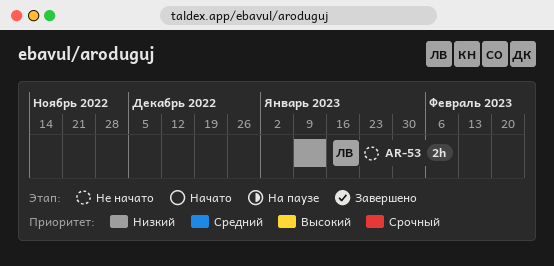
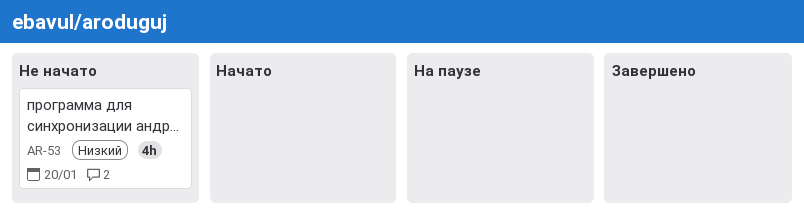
AR-53, estimate: 2h -> 4h
AR-53, due: Jan 13 -> Jan 20

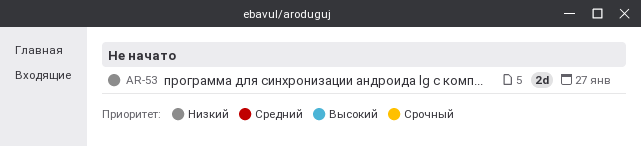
AR-53, estimate: 4h -> 2d
AR-53, due: Jan 20 -> Jan 27

